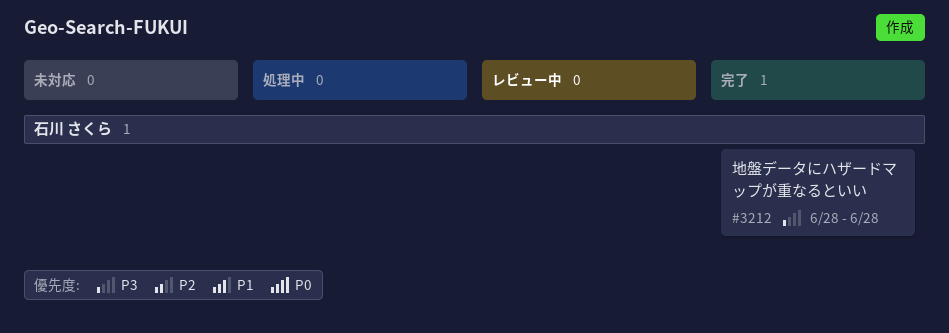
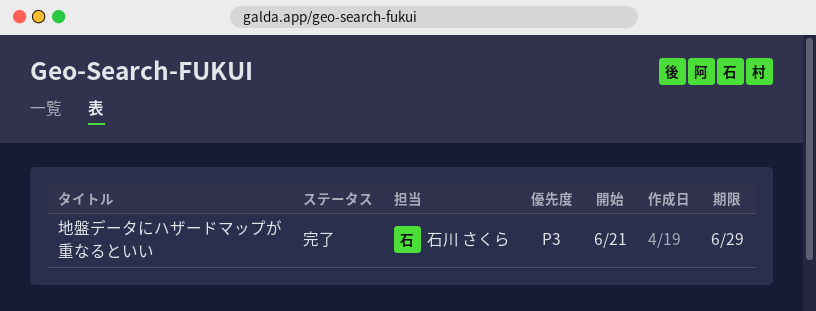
地盤データにハザードマップが重なるといい, start: Jun 28 -> Jun 21
地盤データにハザードマップが重なるといい, due: Jun 28 -> Jun 29

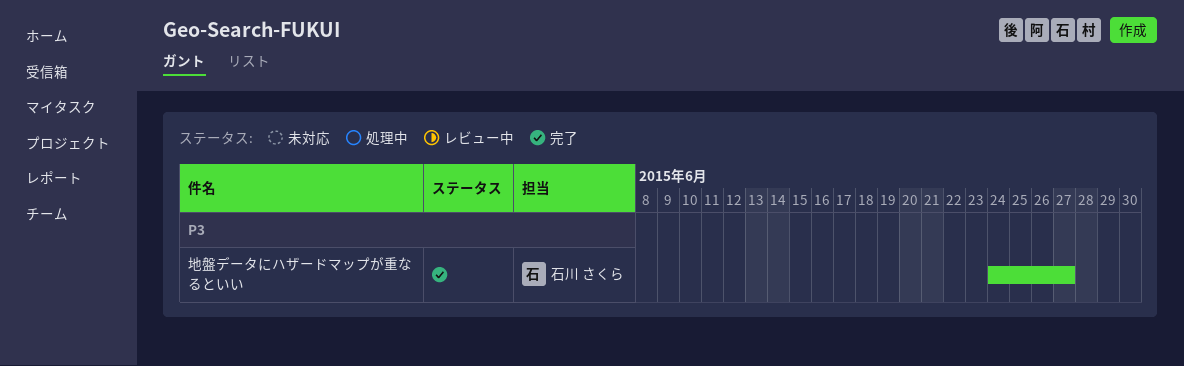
地盤データにハザードマップが重なるといい, start: Jun 21 -> Jun 24
地盤データにハザードマップが重なるといい, due: Jun 29 -> Jun 27

